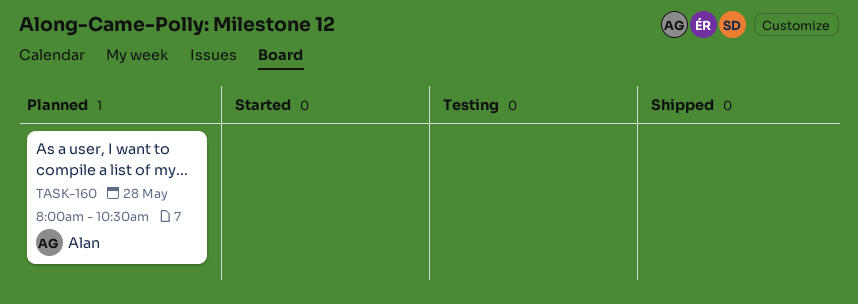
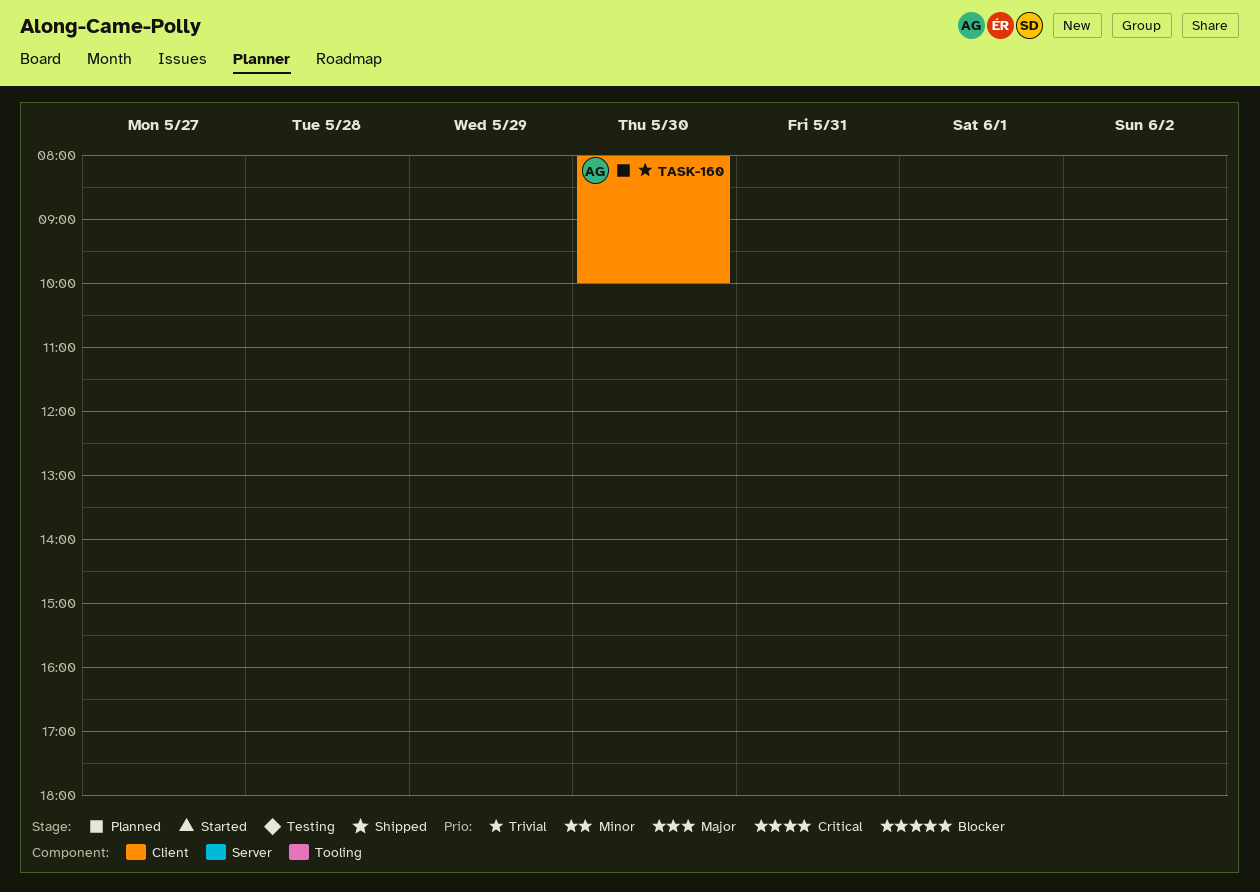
TASK-160, day: May 28 -> May 30
TASK-160, ends: 10:30 -> 10:00

